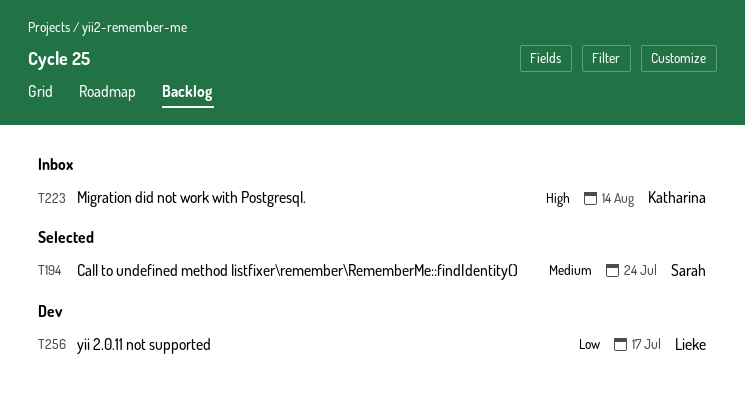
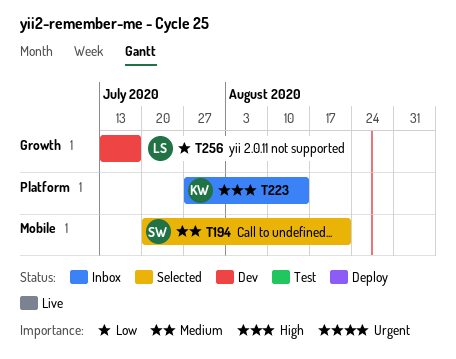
T194, due: Jul 24 -> Aug 21

